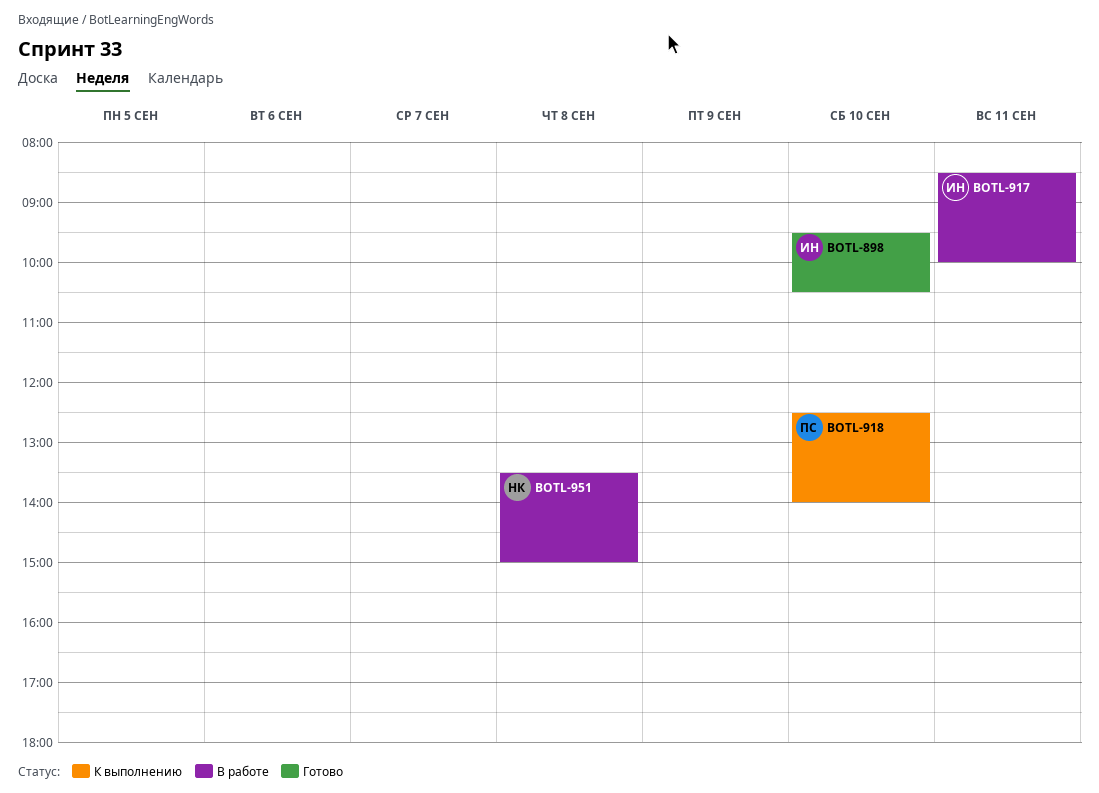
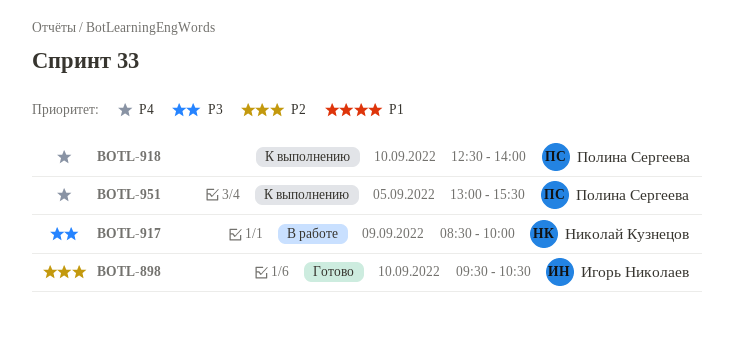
BOTL-917, owner: Игорь Николаев -> Николай Кузнецов
BOTL-917, day: Sep 11 -> Sep 9
BOTL-951, status: В работе -> К выполнению
BOTL-951, owner: Николай Кузнецов -> Полина Сергеева
BOTL-951, day: Sep 8 -> Sep 5
BOTL-951, begins: 13:30 -> 13:00
BOTL-951, ends: 15:00 -> 15:30

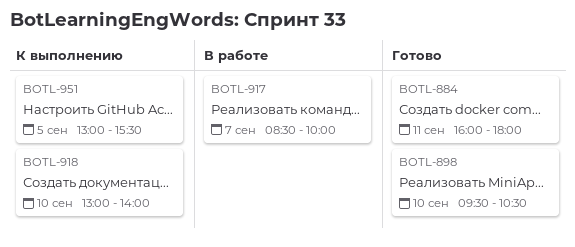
BOTL-884: none -> present
BOTL-917, day: Sep 9 -> Sep 7
BOTL-918, begins: 12:30 -> 13:00

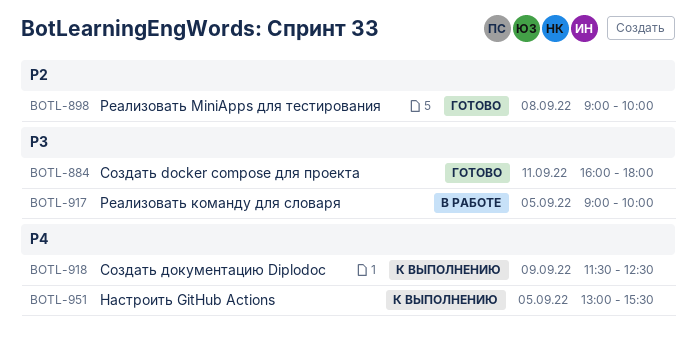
BOTL-898, day: Sep 10 -> Sep 8
BOTL-898, begins: 09:30 -> 09:00
BOTL-898, ends: 10:30 -> 10:00
BOTL-917, day: Sep 7 -> Sep 5
BOTL-917, begins: 08:30 -> 09:00
BOTL-918, day: Sep 10 -> Sep 9
BOTL-918, begins: 13:00 -> 11:30
BOTL-918, ends: 14:00 -> 12:30

